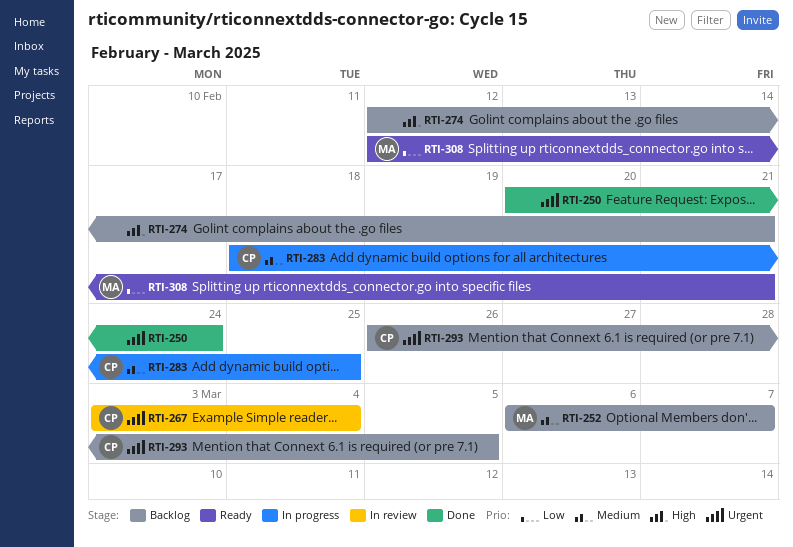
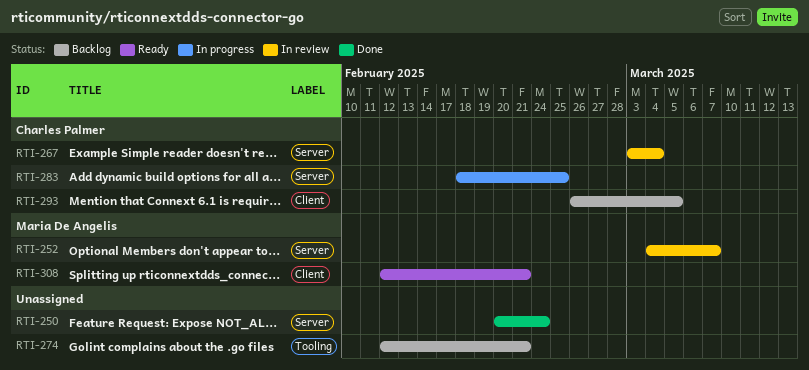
RTI-252, status: Backlog -> In review
RTI-252, start: Mar 6 -> Mar 4

